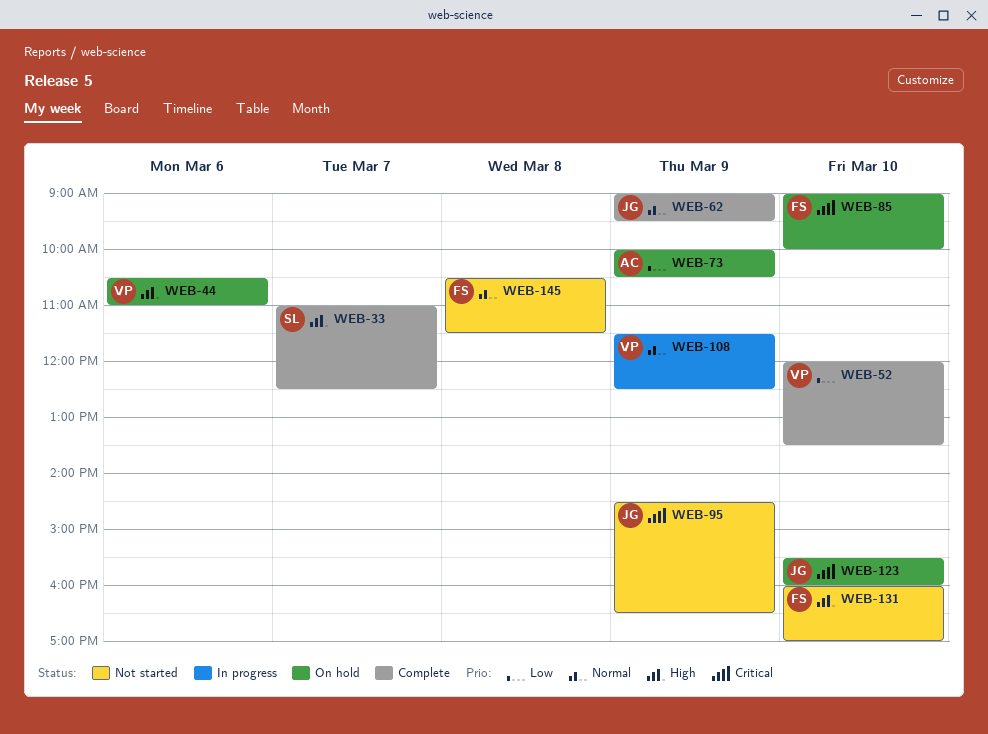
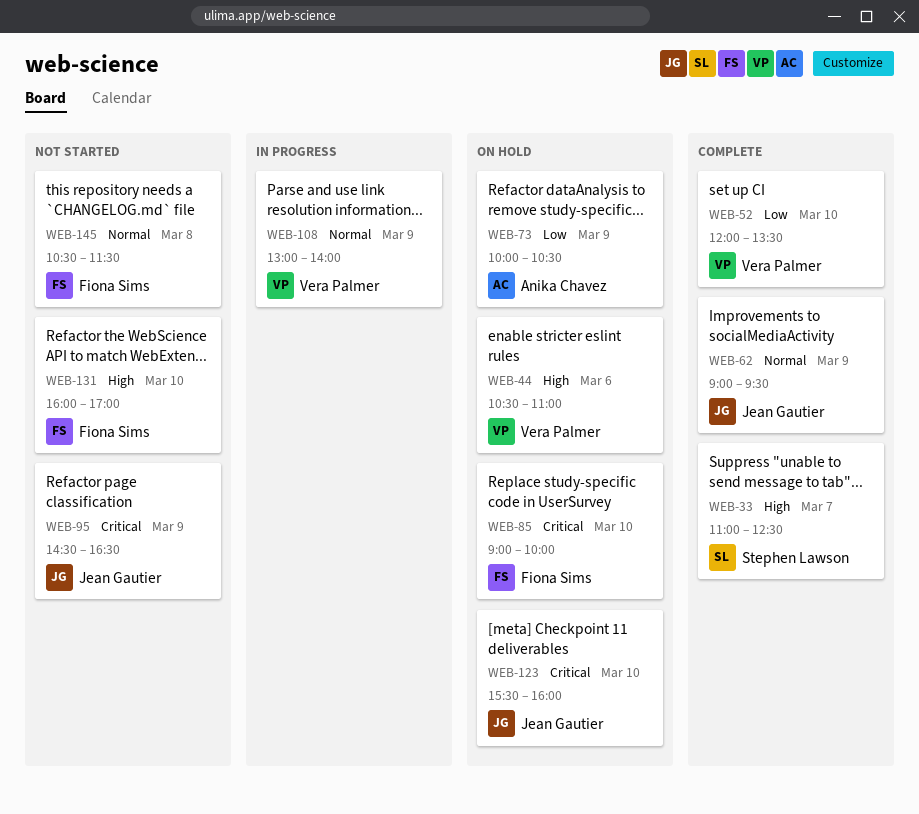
WEB-108, begins: 11:30 -> 13:00
WEB-108, ends: 12:30 -> 14:00

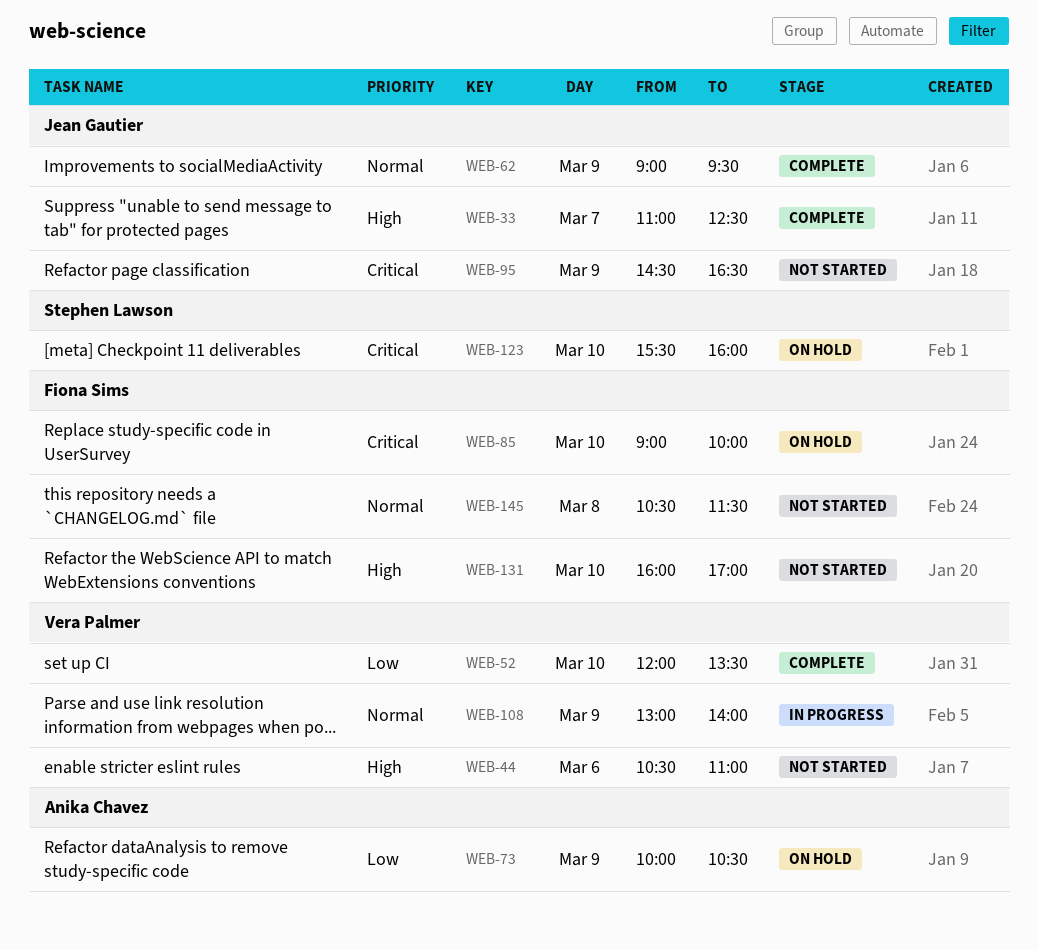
WEB-33, owner: Stephen Lawson -> Jean Gautier
WEB-44, status: On hold -> Not started
WEB-123, owner: Jean Gautier -> Stephen Lawson

